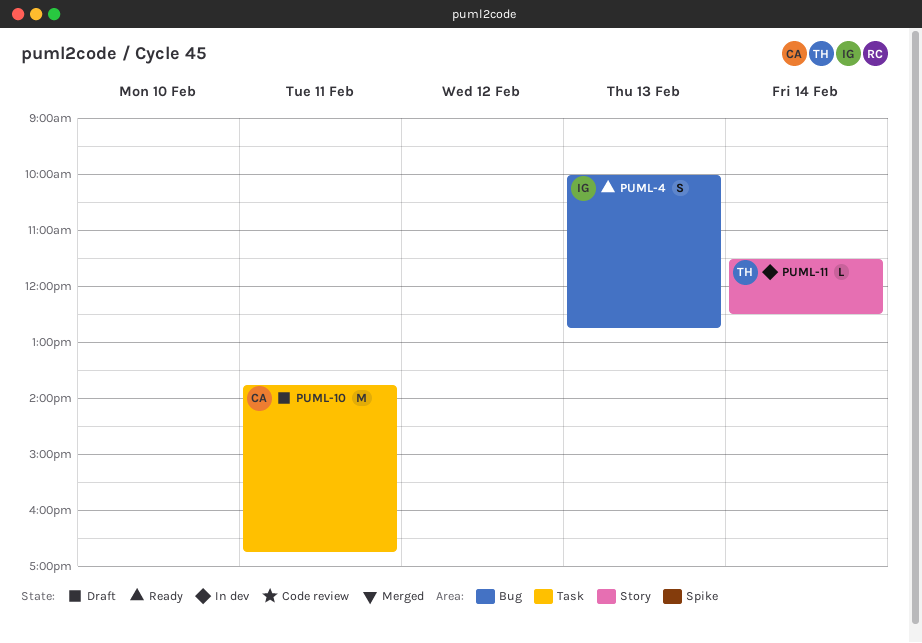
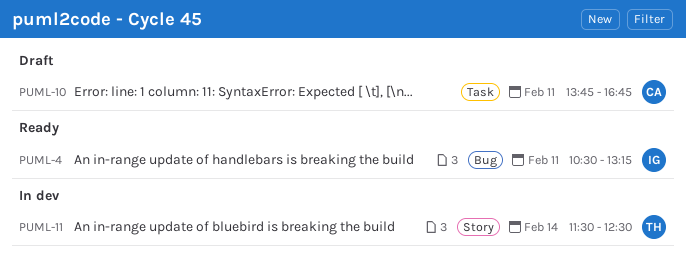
PUML-4, day: Feb 13 -> Feb 11
PUML-4, begins: 10:00 -> 10:30
PUML-4, ends: 12:45 -> 13:15

